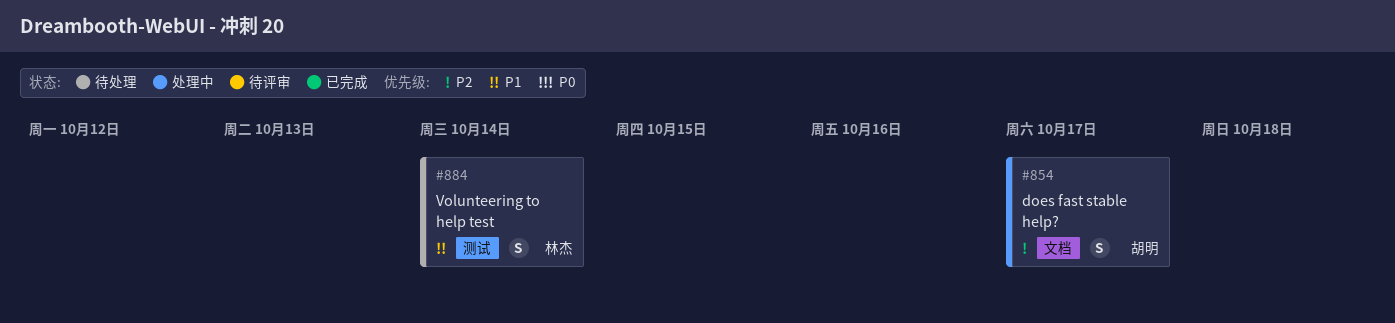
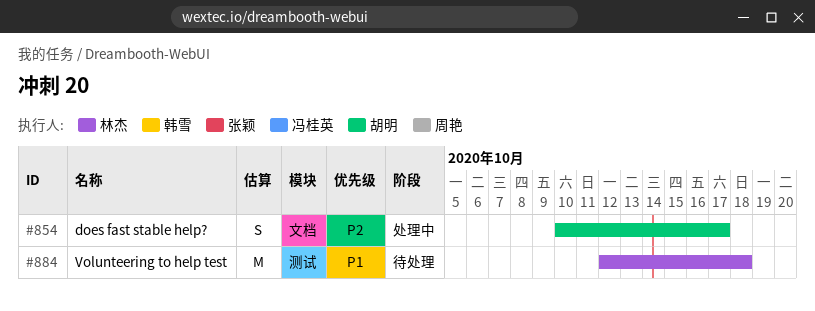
#884, estimate: S -> M
#884, due: Oct 14 -> Oct 18

